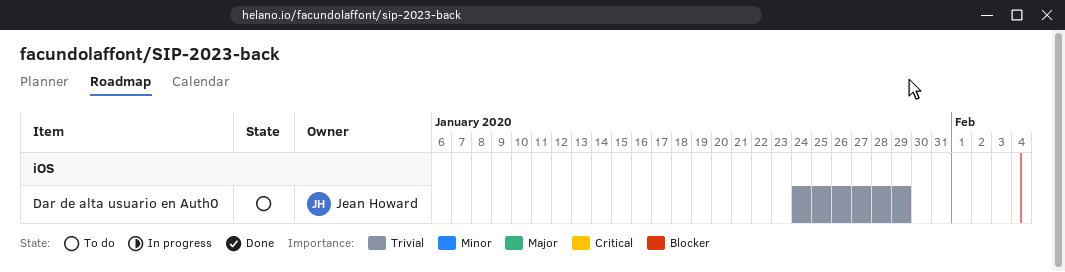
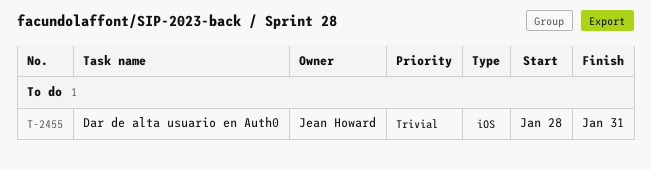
Dar de alta usuario en Auth0, start: Jan 24 -> Jan 28
Dar de alta usuario en Auth0, due: Jan 29 -> Jan 31

